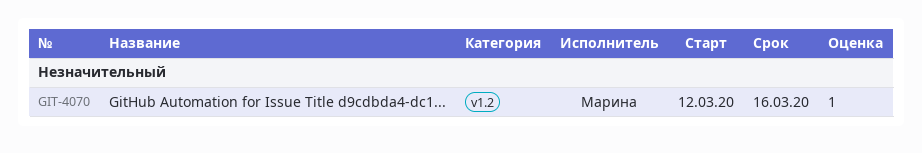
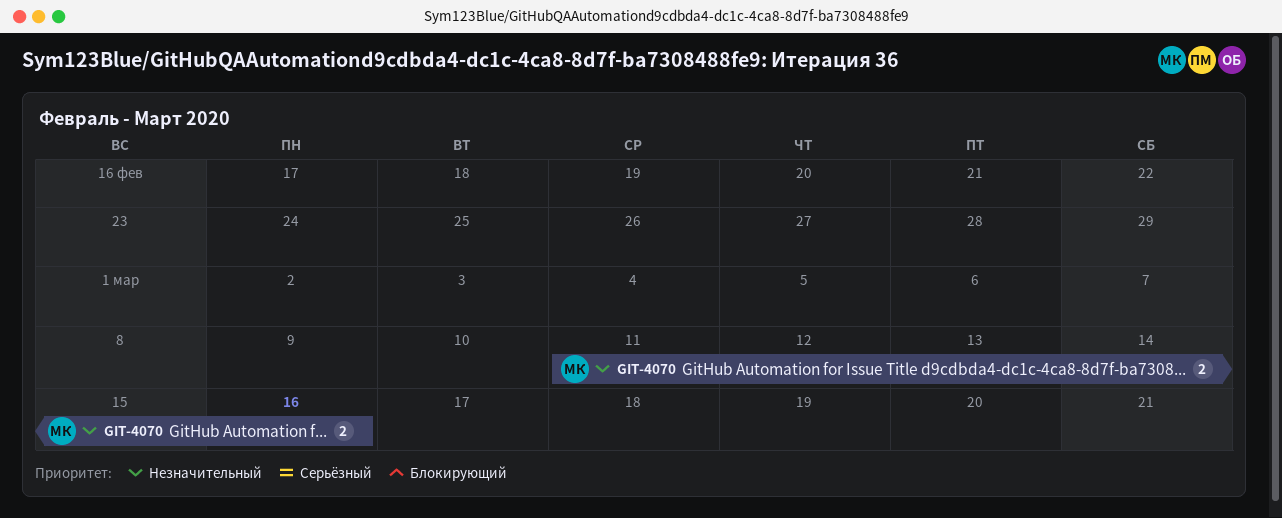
GIT-4070, estimate: 1 -> 2
GIT-4070, start: Mar 12 -> Mar 11

